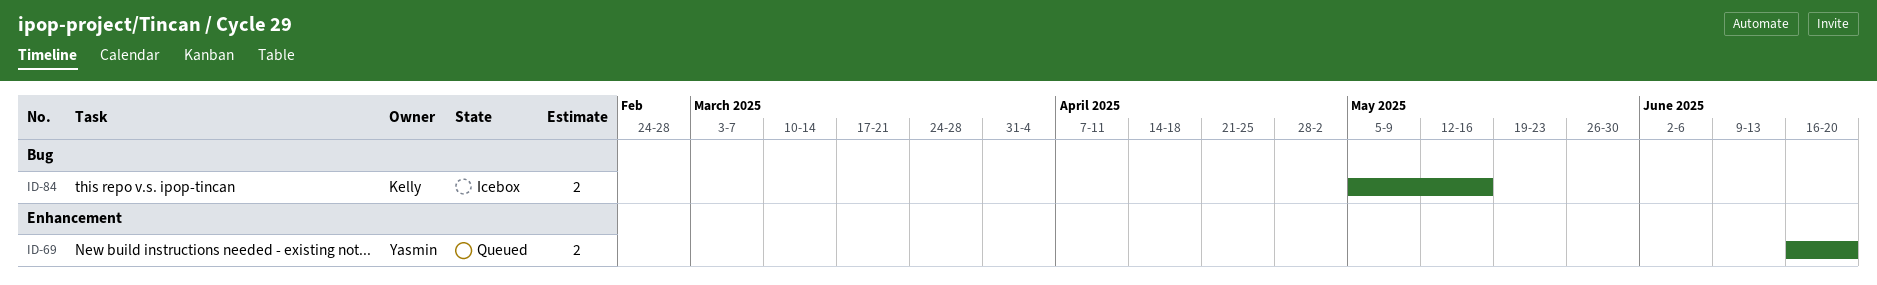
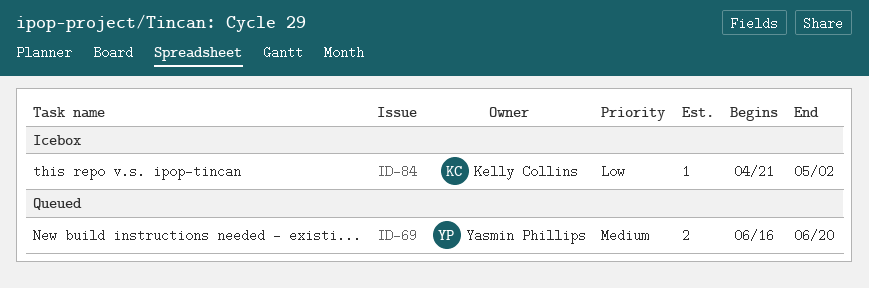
ID-84, estimate: 2 -> 1
ID-84, start: May 5 -> Apr 21
ID-84, due: May 16 -> May 2

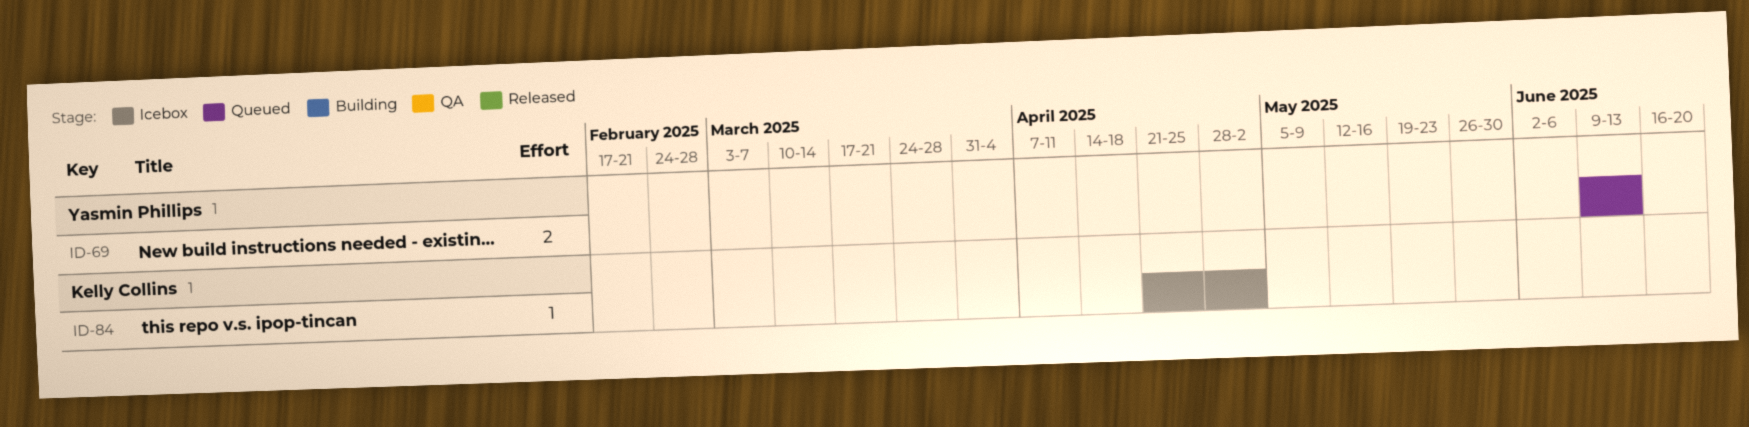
ID-69, start: Jun 16 -> Jun 9
ID-69, due: Jun 20 -> Jun 13

